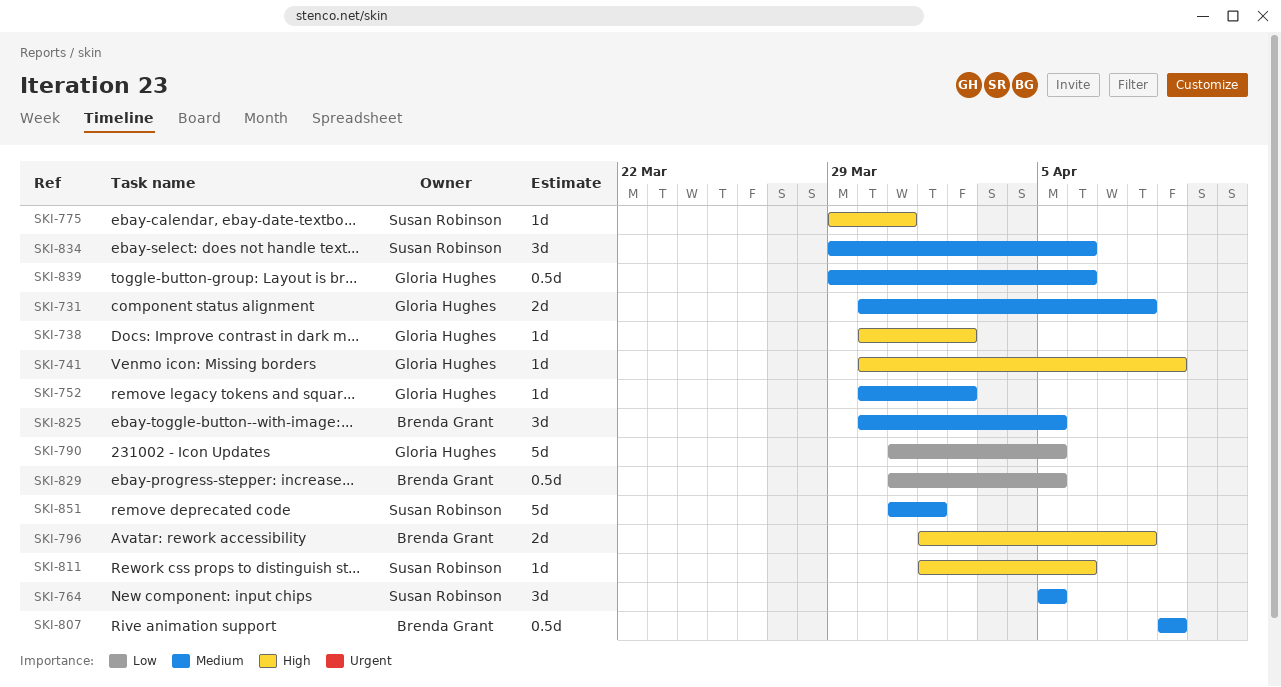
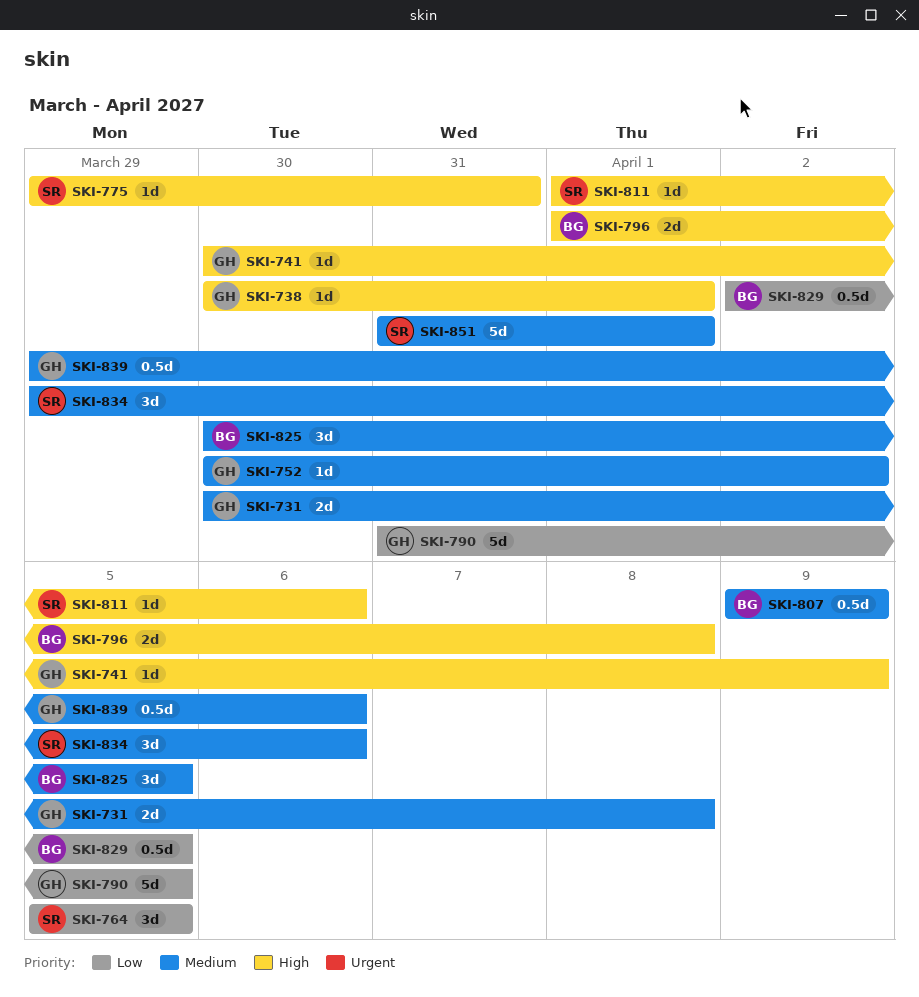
SKI-738, due: Apr 2 -> Apr 1
SKI-764, priority: Medium -> Low
SKI-829, start: Mar 31 -> Apr 2

